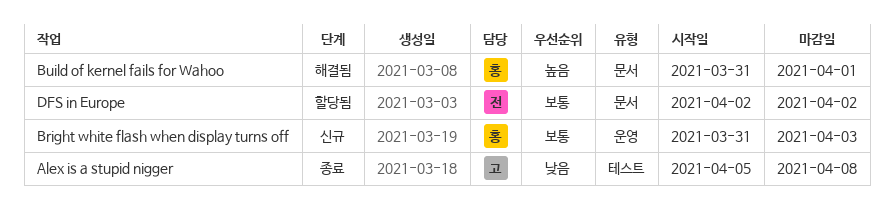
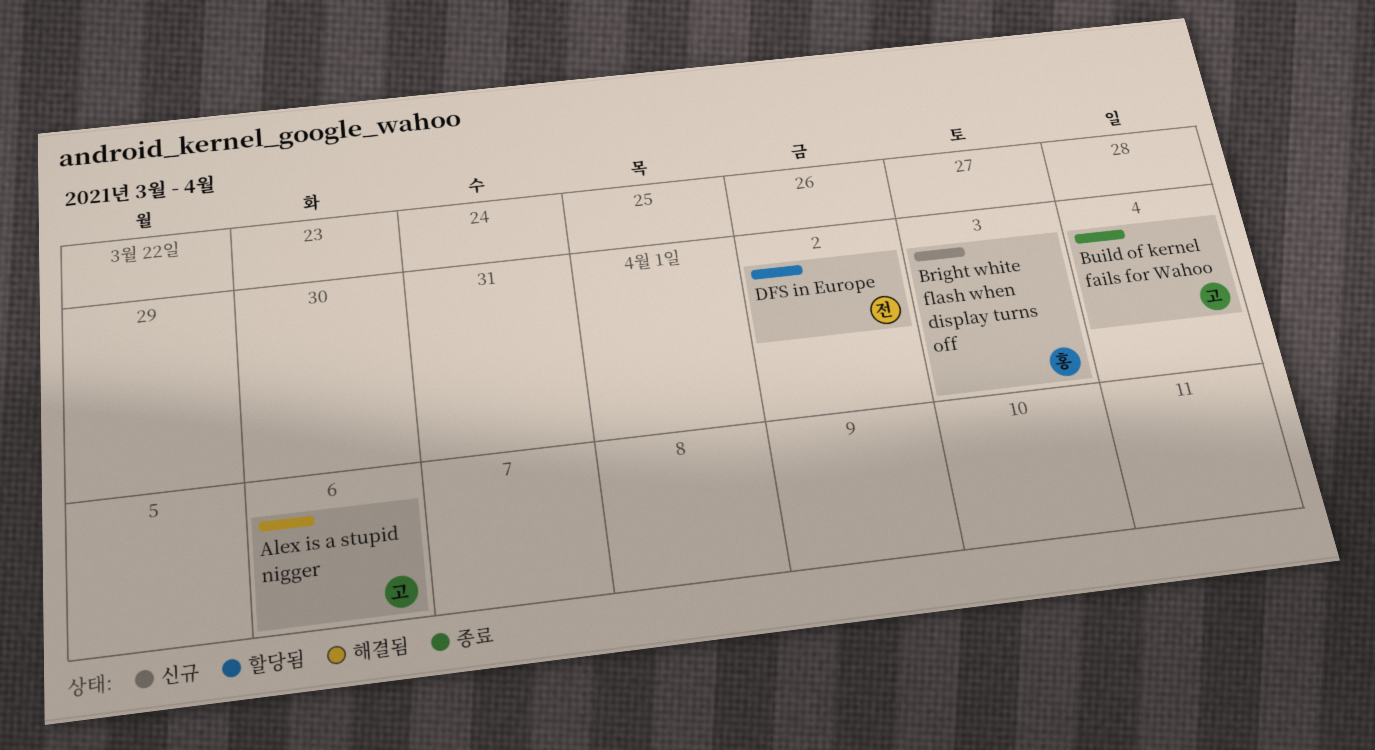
Alex is a stupid nigger, status: 종료 -> 해결됨
Alex is a stupid nigger, due: Apr 8 -> Apr 6
Build of kernel fails for Wahoo, status: 해결됨 -> 종료
Build of kernel fails for Wahoo, owner: 홍 -> 고
Build of kernel fails for Wahoo, due: Apr 1 -> Apr 4

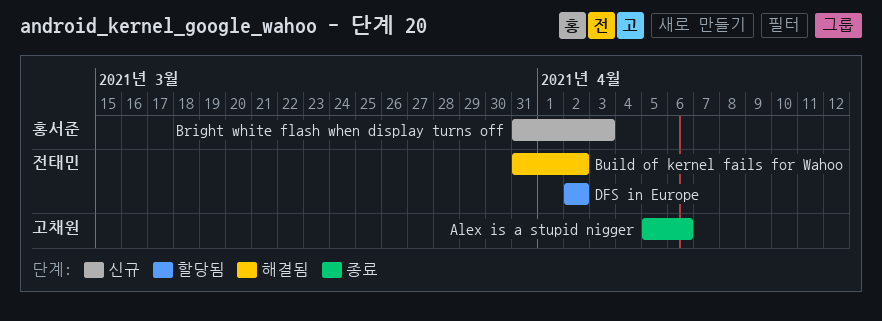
Alex is a stupid nigger, status: 해결됨 -> 종료
Build of kernel fails for Wahoo, status: 종료 -> 해결됨
Build of kernel fails for Wahoo, owner: 고채원 -> 전태민
Build of kernel fails for Wahoo, due: Apr 4 -> Apr 2

